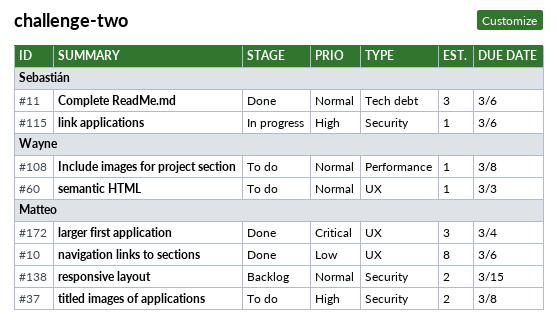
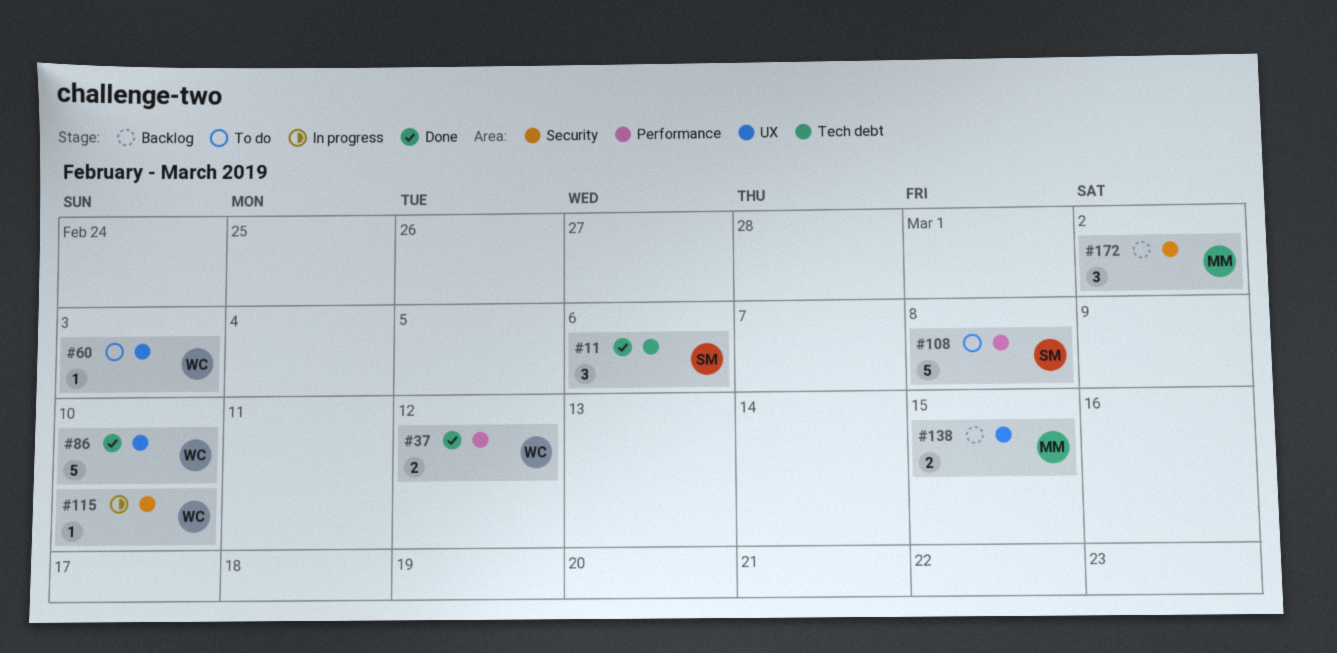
#10: present -> none
#37, status: To do -> Done
#37, owner: Matteo -> Wayne
#37, label: Security -> Performance
#37, due: Mar 8 -> Mar 12
#86: none -> present
#108, owner: Wayne -> Sebastián
#108, estimate: 1 -> 5
#115, owner: Sebastián -> Wayne
#115, due: Mar 6 -> Mar 10
#138, label: Security -> UX
#172, status: Done -> Backlog
#172, label: UX -> Security
#172, due: Mar 4 -> Mar 2

